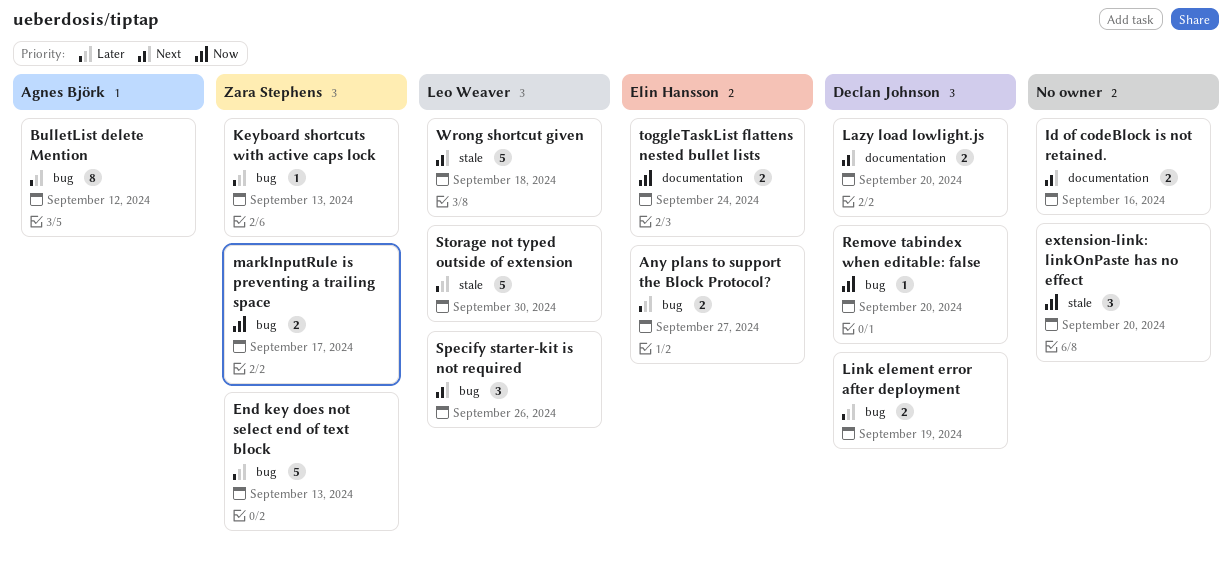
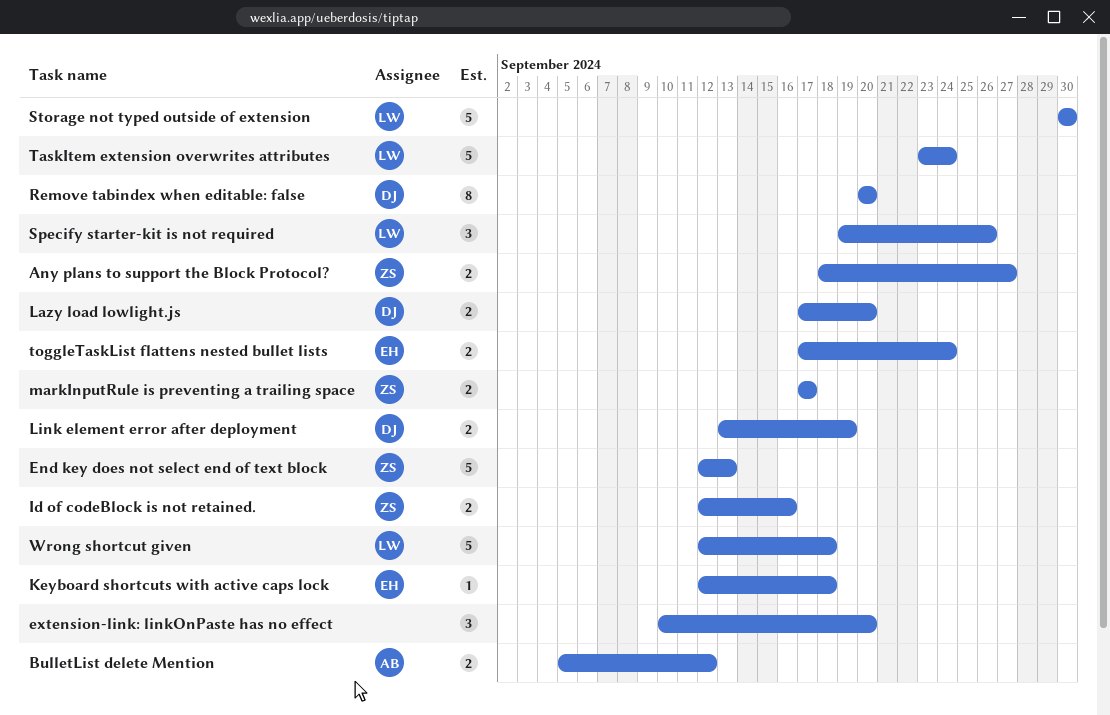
Any plans to support the Block Protocol?, owner: Elin Hansson -> Zara Stephens
BulletList delete Mention, estimate: 8 -> 2
Id of codeBlock is not retained., owner: none -> Zara Stephens
Keyboard shortcuts with active caps lock, owner: Zara Stephens -> Elin Hansson
Keyboard shortcuts with active caps lock, due: Sep 13 -> Sep 18
Remove tabindex when editable: false, estimate: 1 -> 8
TaskItem extension overwrites attributes: none -> present

